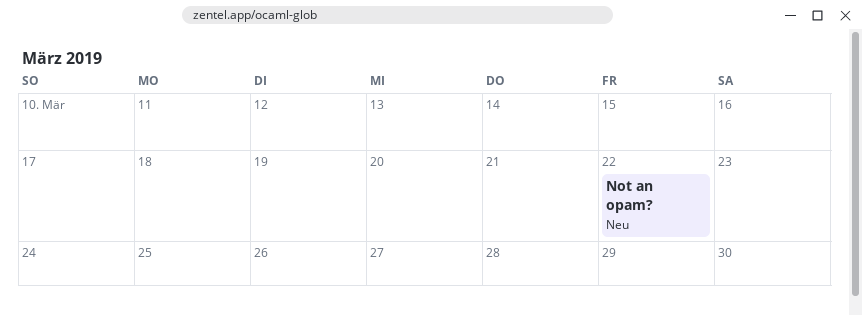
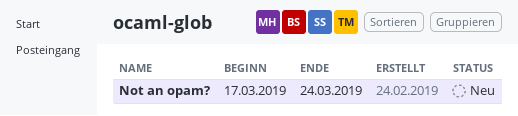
Not an opam?, due: Mar 22 -> Mar 24

